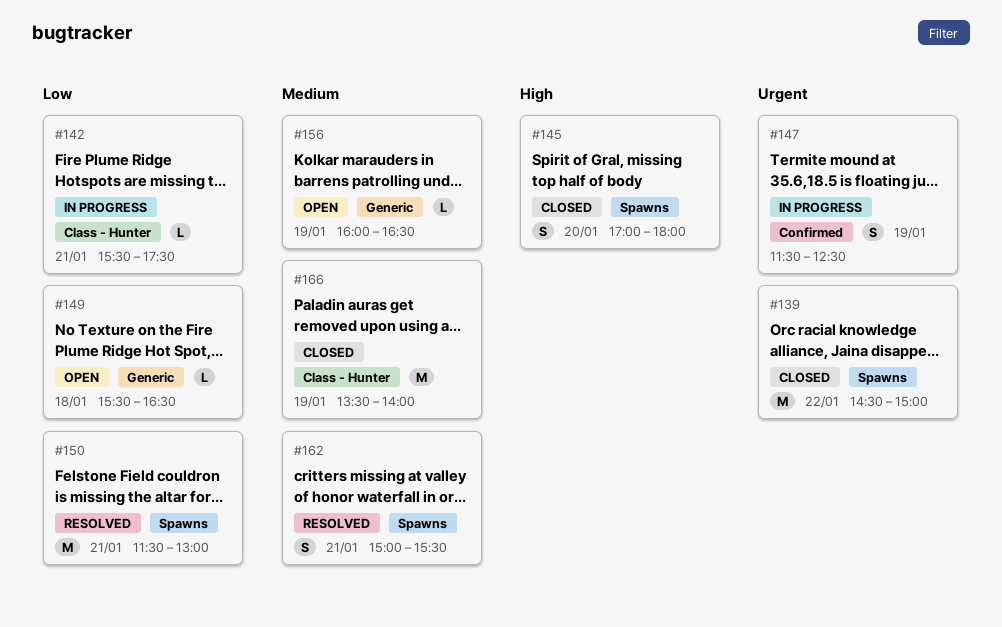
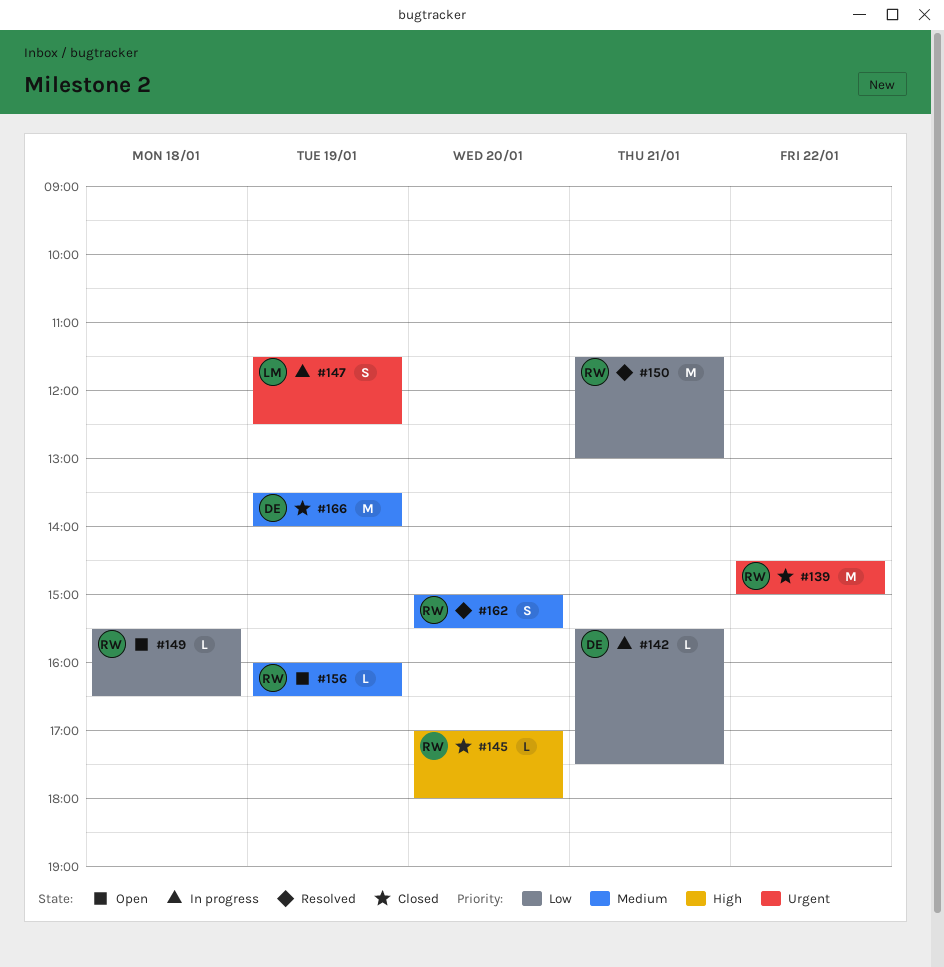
#145, estimate: S -> L
#162, day: Jan 21 -> Jan 20

